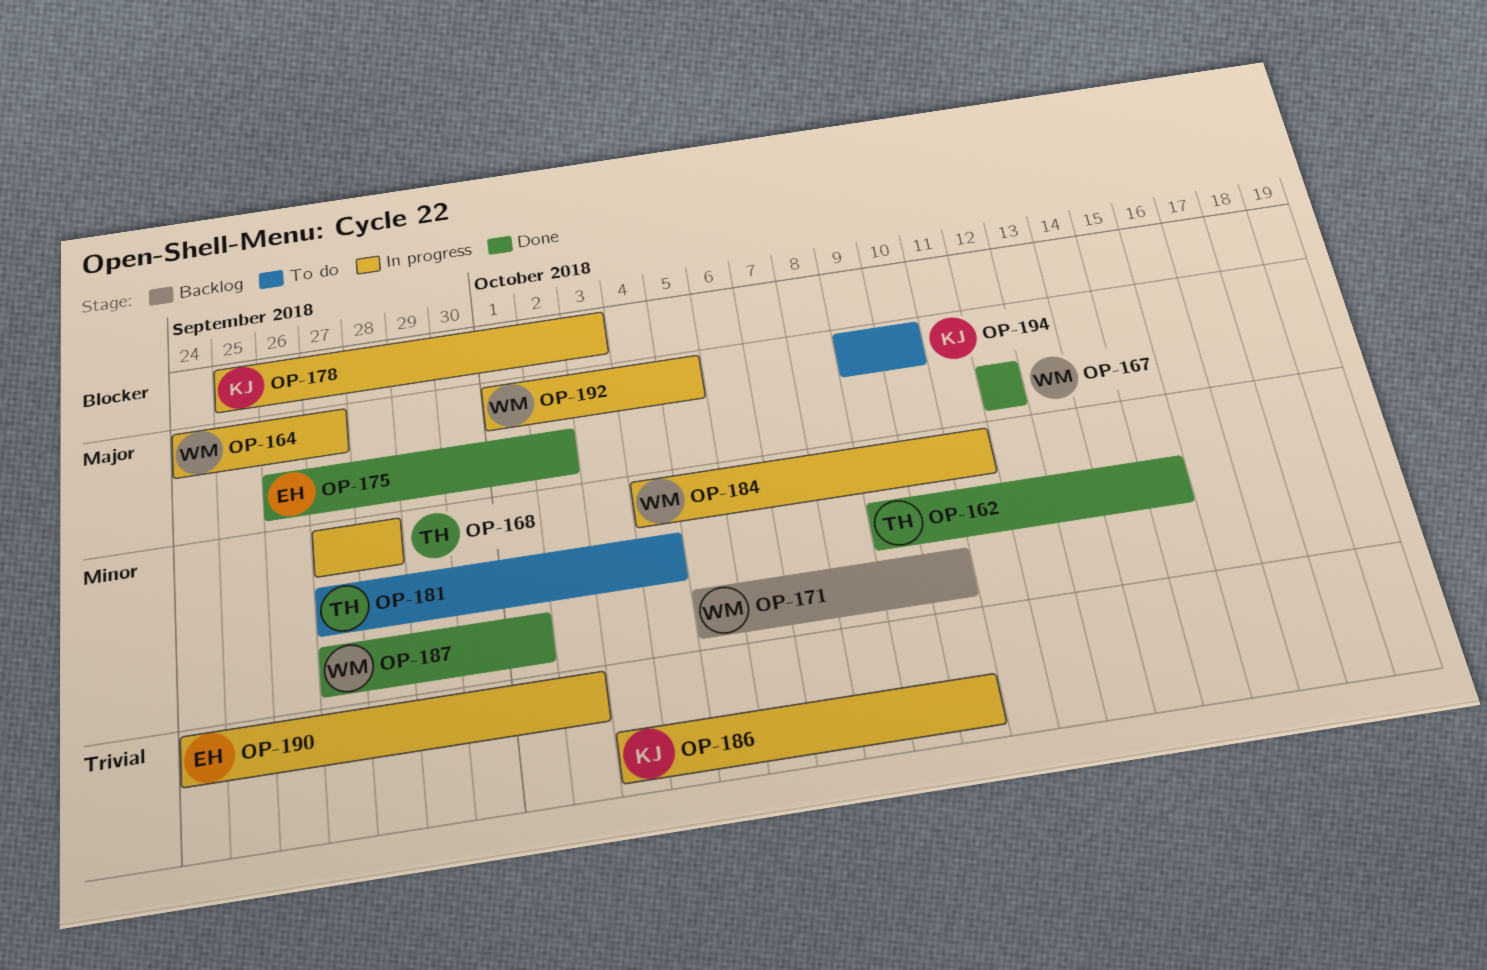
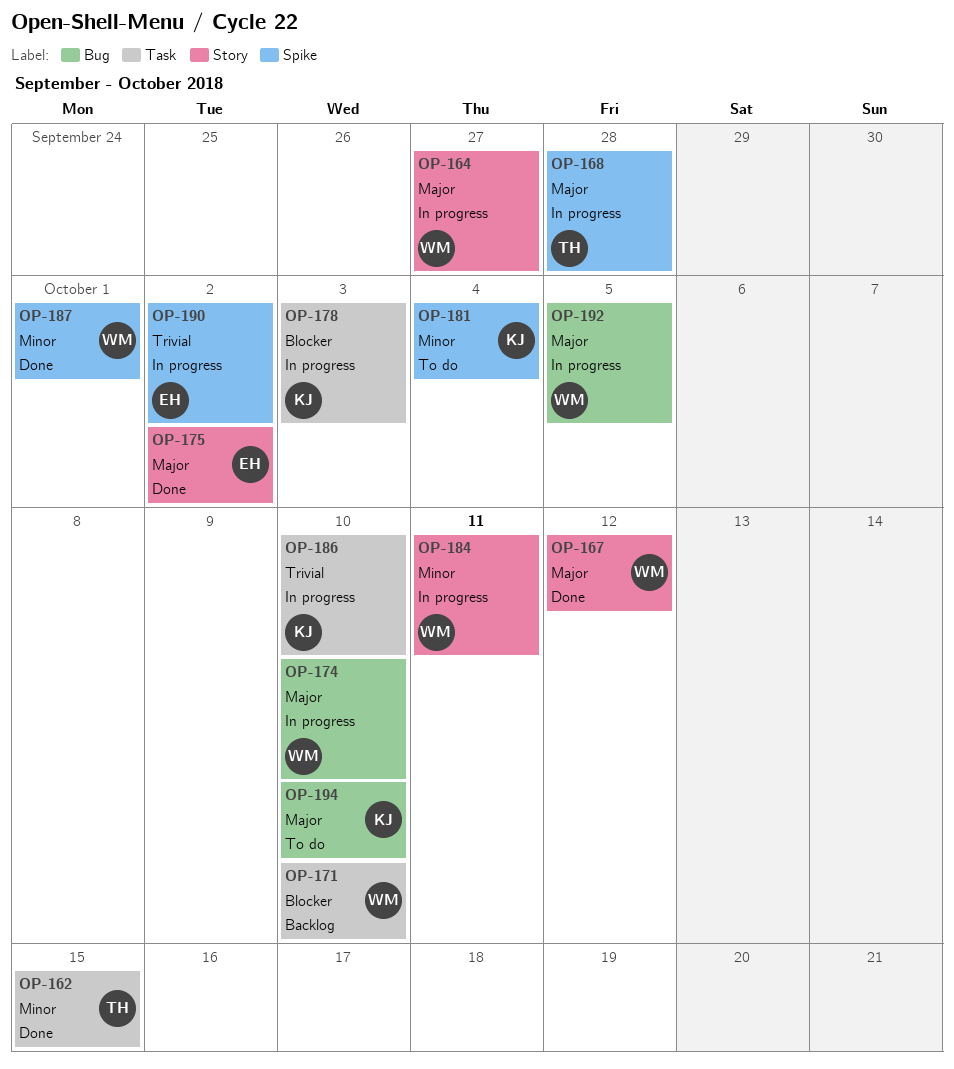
OP-168, priority: Minor -> Major
OP-171, priority: Minor -> Blocker
OP-174: none -> present
OP-181, owner: TH -> KJ

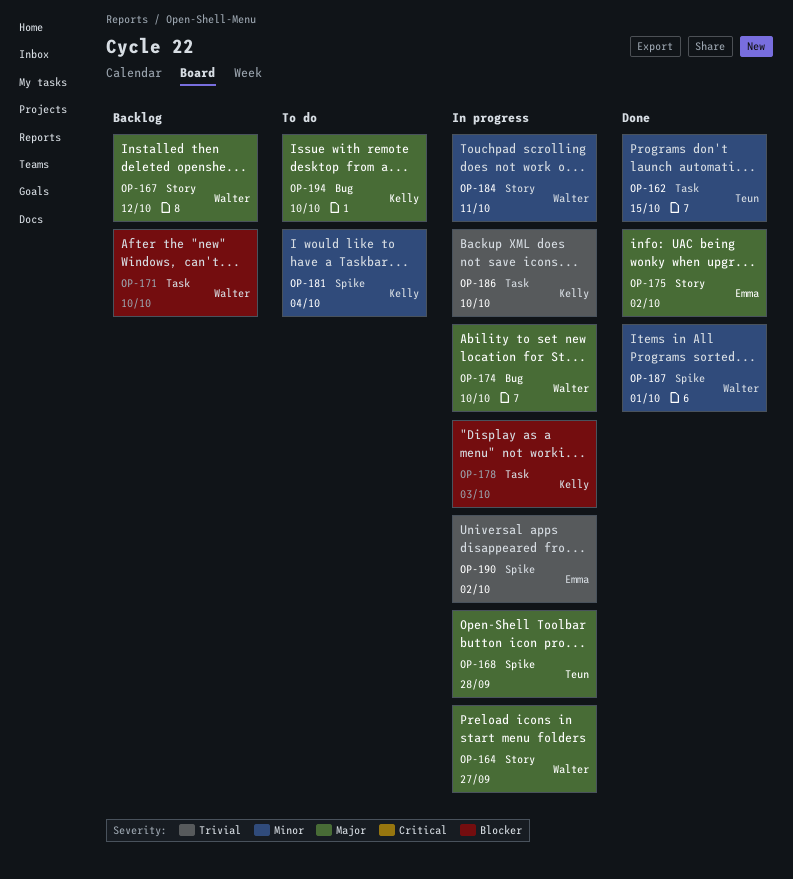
OP-167, status: Done -> Backlog
OP-192: present -> none

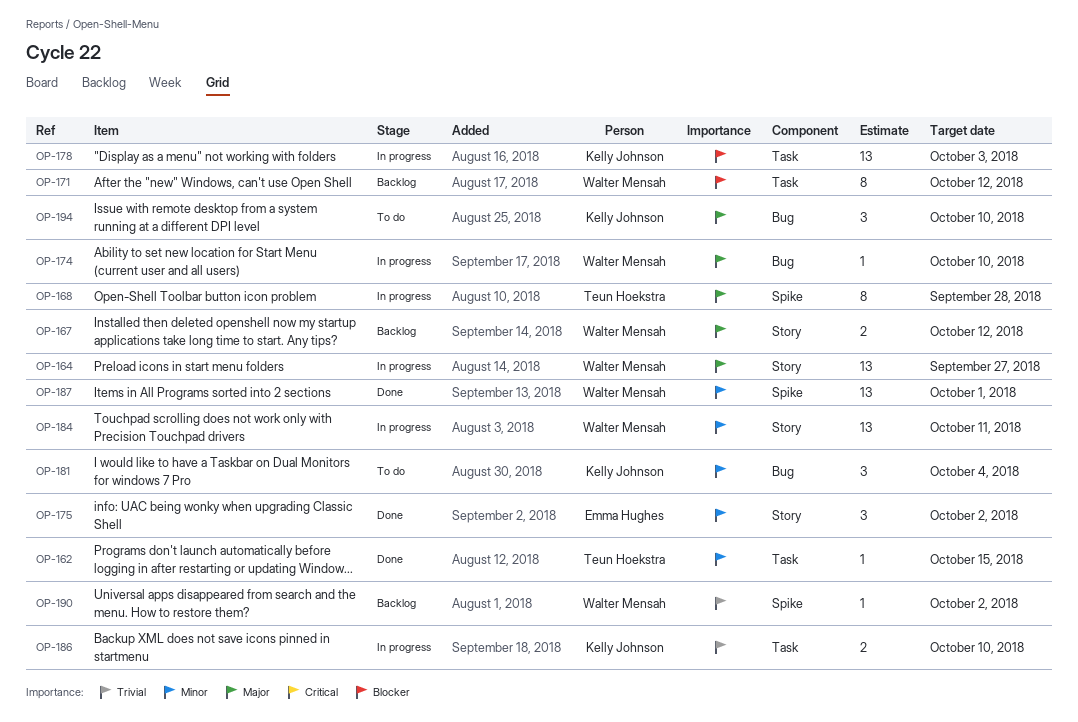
OP-171, due: Oct 10 -> Oct 12
OP-175, priority: Major -> Minor
OP-181, label: Spike -> Bug
OP-190, status: In progress -> Backlog
OP-190, owner: Emma Hughes -> Walter Mensah

